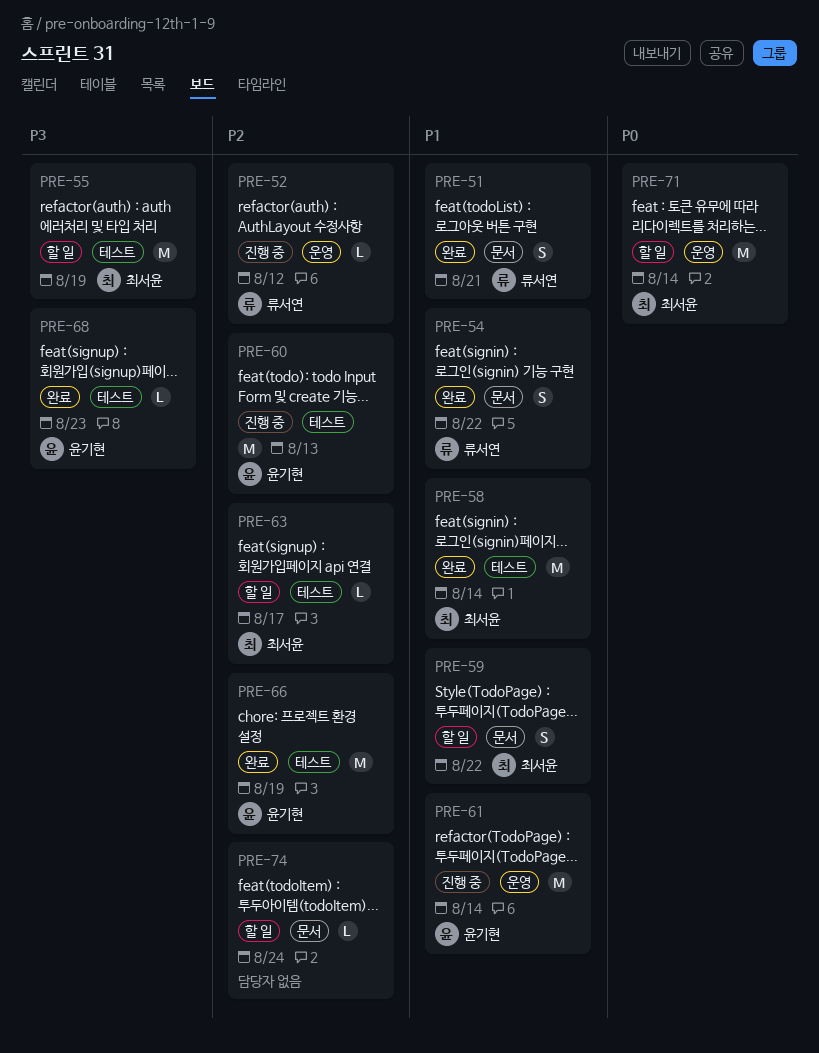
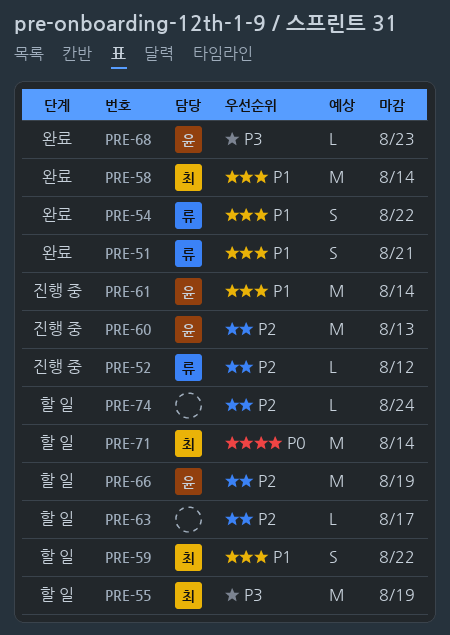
PRE-63, owner: 최서윤 -> none
PRE-66, status: 완료 -> 할 일

